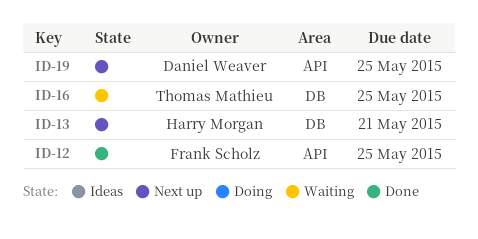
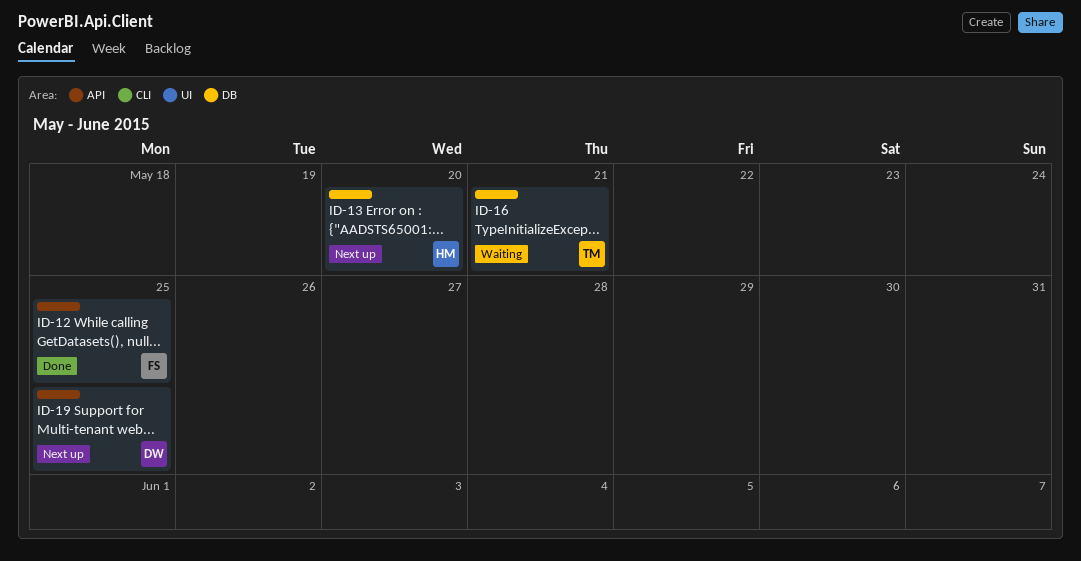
ID-13, due: May 21 -> May 20
ID-16, due: May 25 -> May 21

